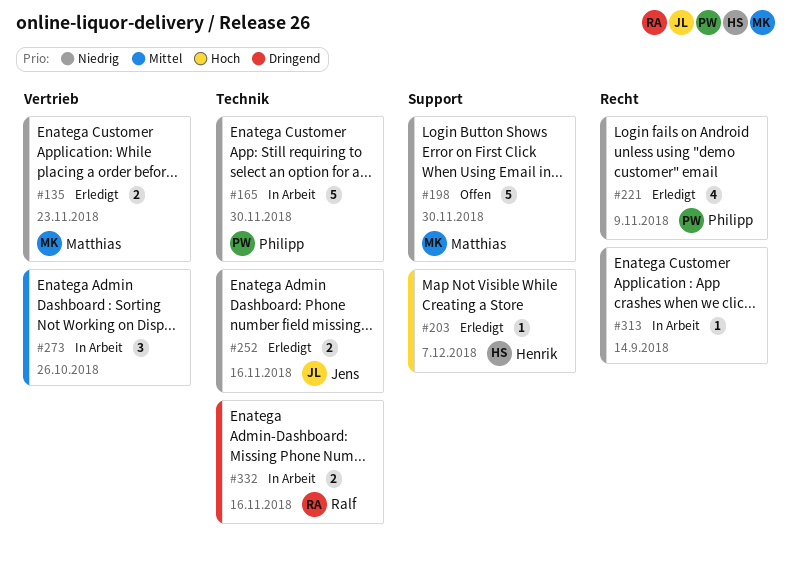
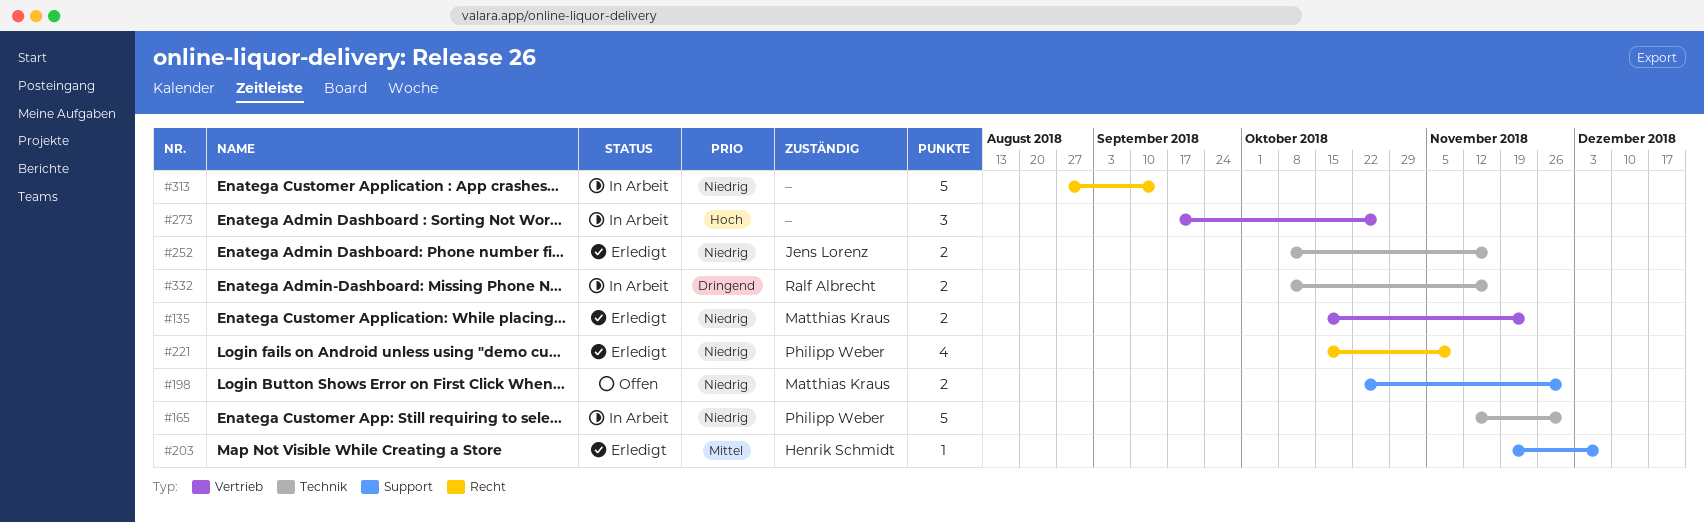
#198, estimate: 5 -> 2
#203, priority: Hoch -> Mittel
#273, priority: Mittel -> Hoch
#313, estimate: 1 -> 5

